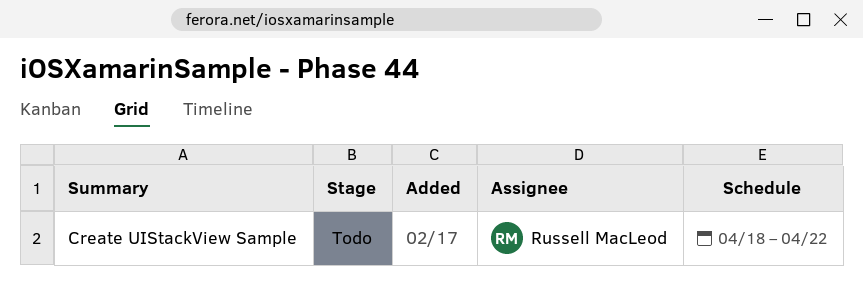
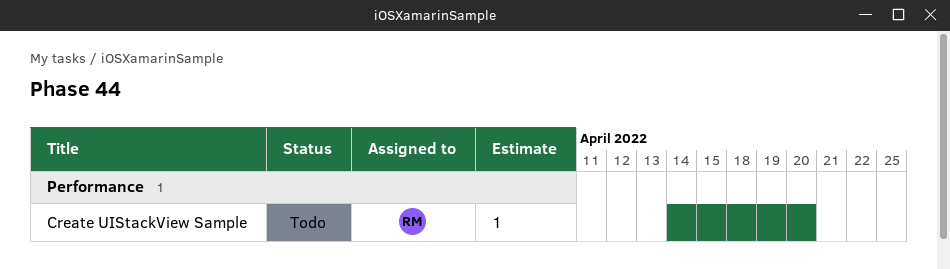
Create UIStackView Sample, start: Apr 18 -> Apr 14
Create UIStackView Sample, due: Apr 22 -> Apr 20

